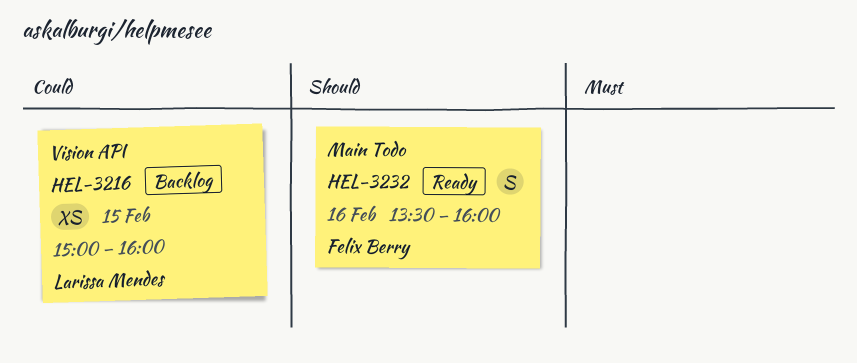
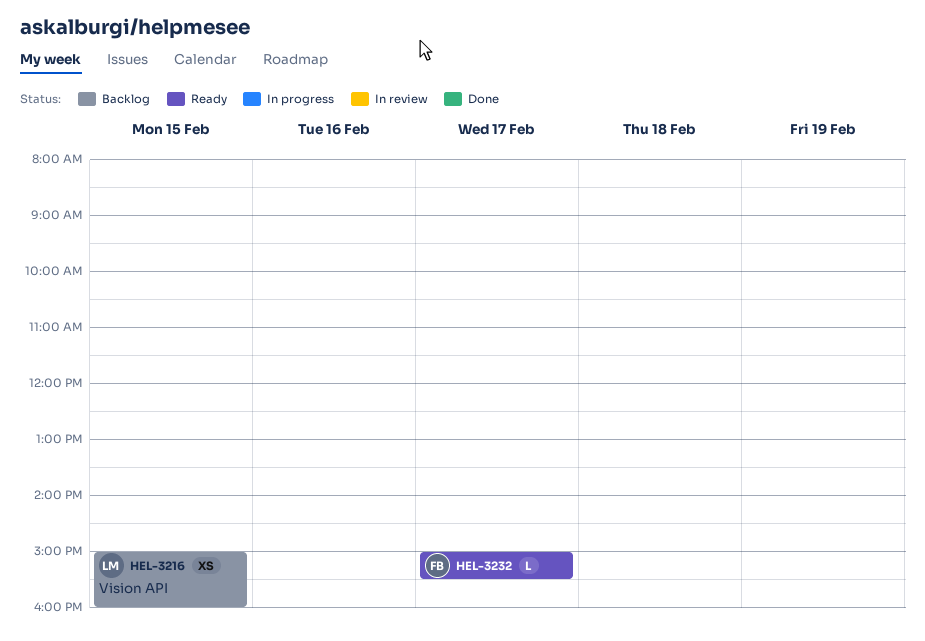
HEL-3232, estimate: S -> L
HEL-3232, day: Feb 16 -> Feb 17
HEL-3232, begins: 13:30 -> 15:00
HEL-3232, ends: 16:00 -> 15:30

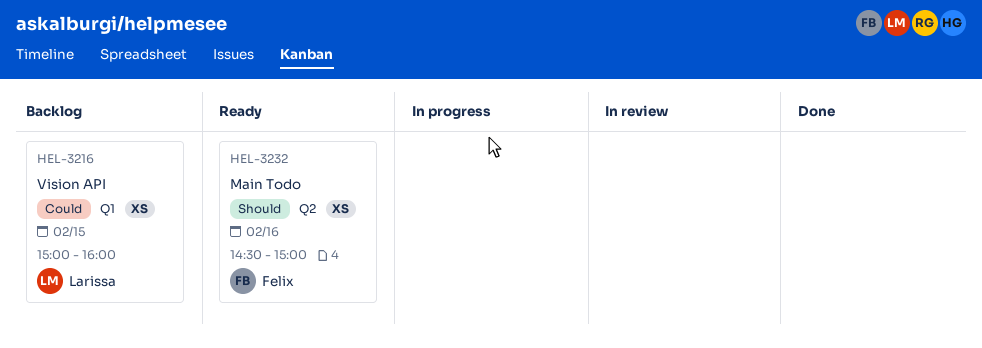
HEL-3232, estimate: L -> XS
HEL-3232, day: Feb 17 -> Feb 16
HEL-3232, begins: 15:00 -> 14:30
HEL-3232, ends: 15:30 -> 15:00

